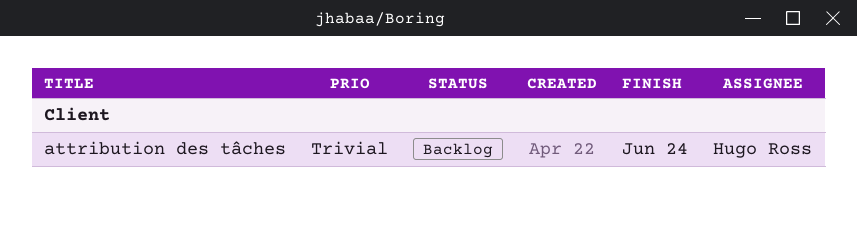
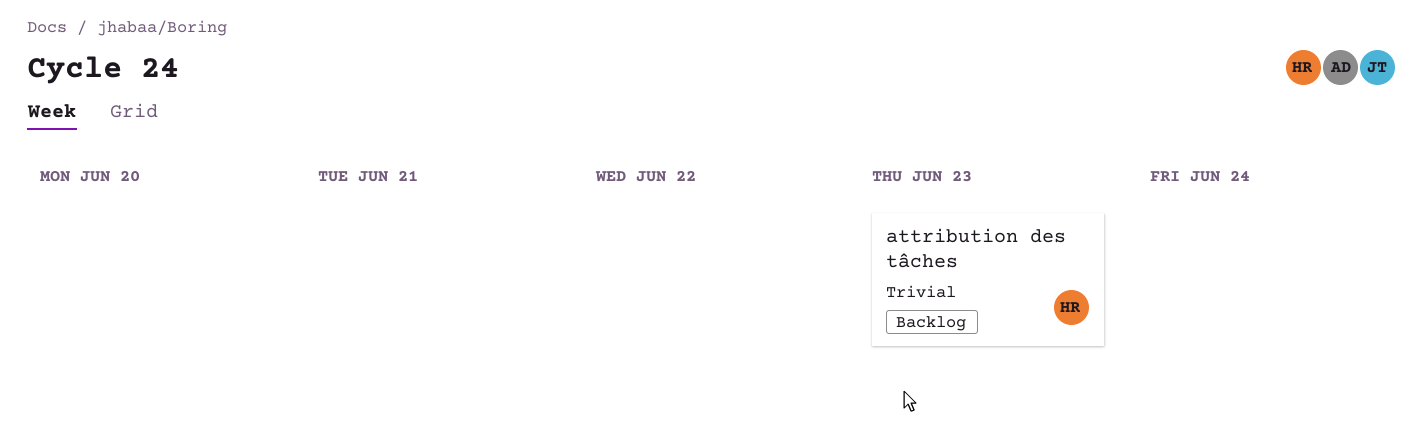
attribution des tâches, due: Jun 24 -> Jun 23

